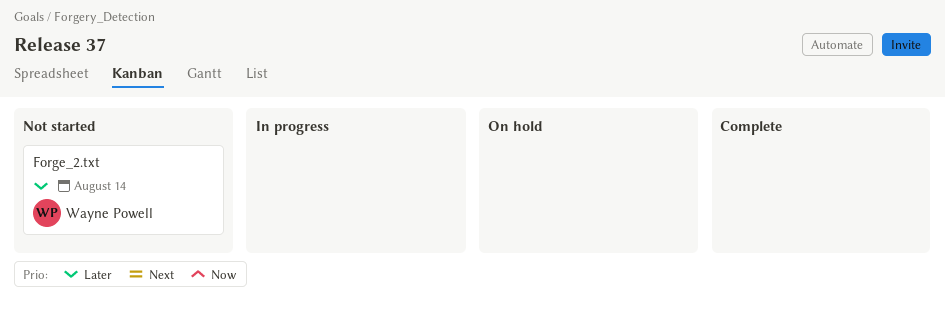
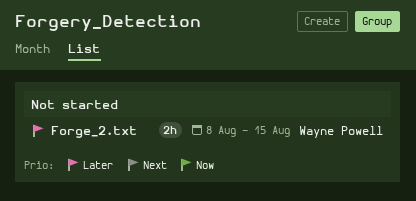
Forge_2.txt, due: Aug 14 -> Aug 15

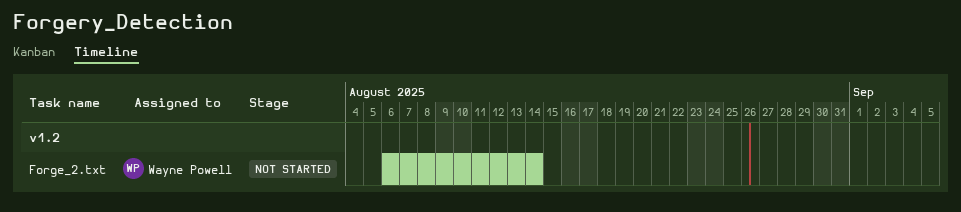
Forge_2.txt, start: Aug 8 -> Aug 6
Forge_2.txt, due: Aug 15 -> Aug 14

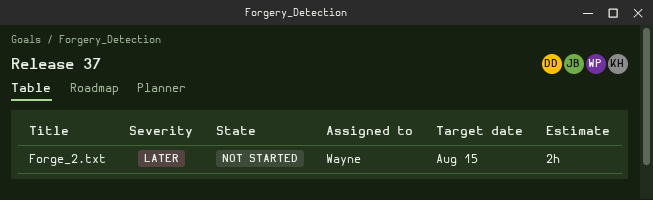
Forge_2.txt, due: Aug 14 -> Aug 15

